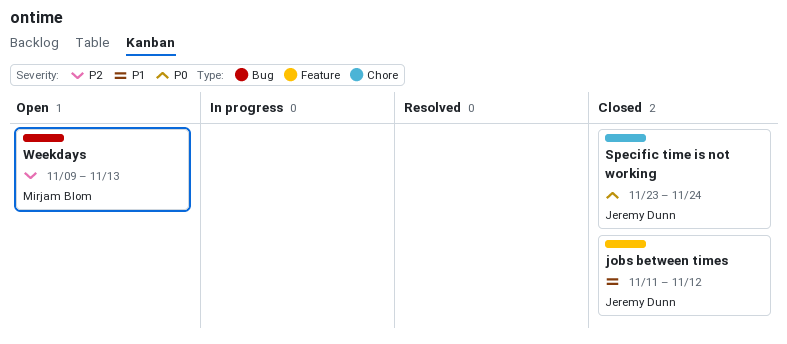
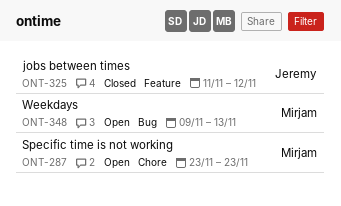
Specific time is not working, status: Closed -> Open
Specific time is not working, owner: Jeremy Dunn -> Mirjam Blom
Specific time is not working, due: Nov 24 -> Nov 23

